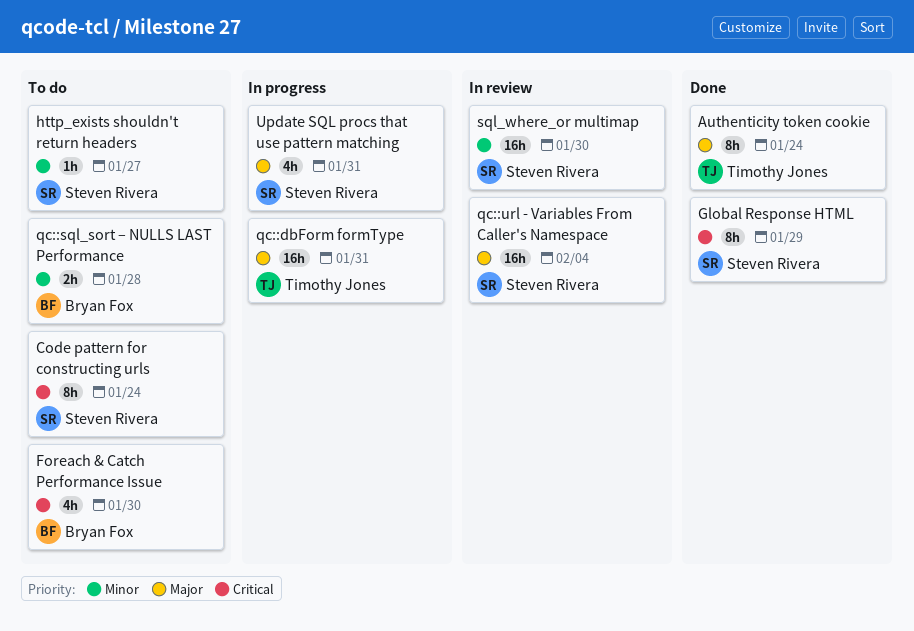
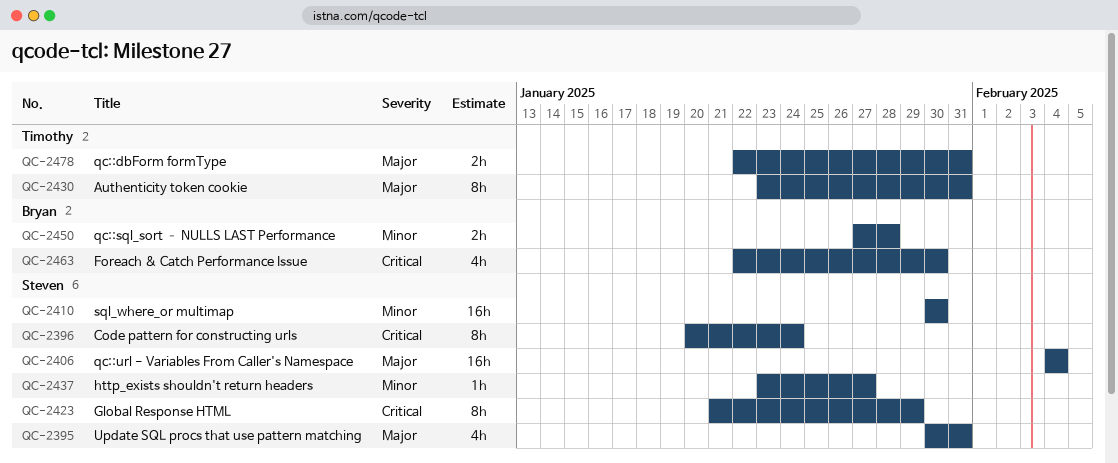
Authenticity token cookie, due: Jan 24 -> Jan 31
qc::dbForm formType, estimate: 16h -> 2h

